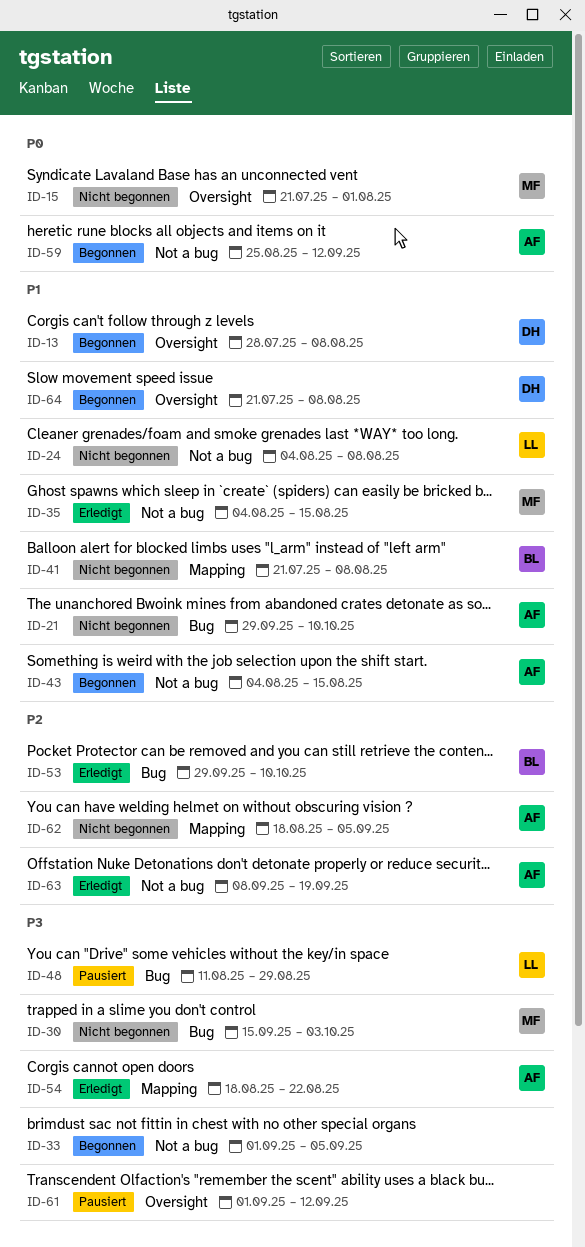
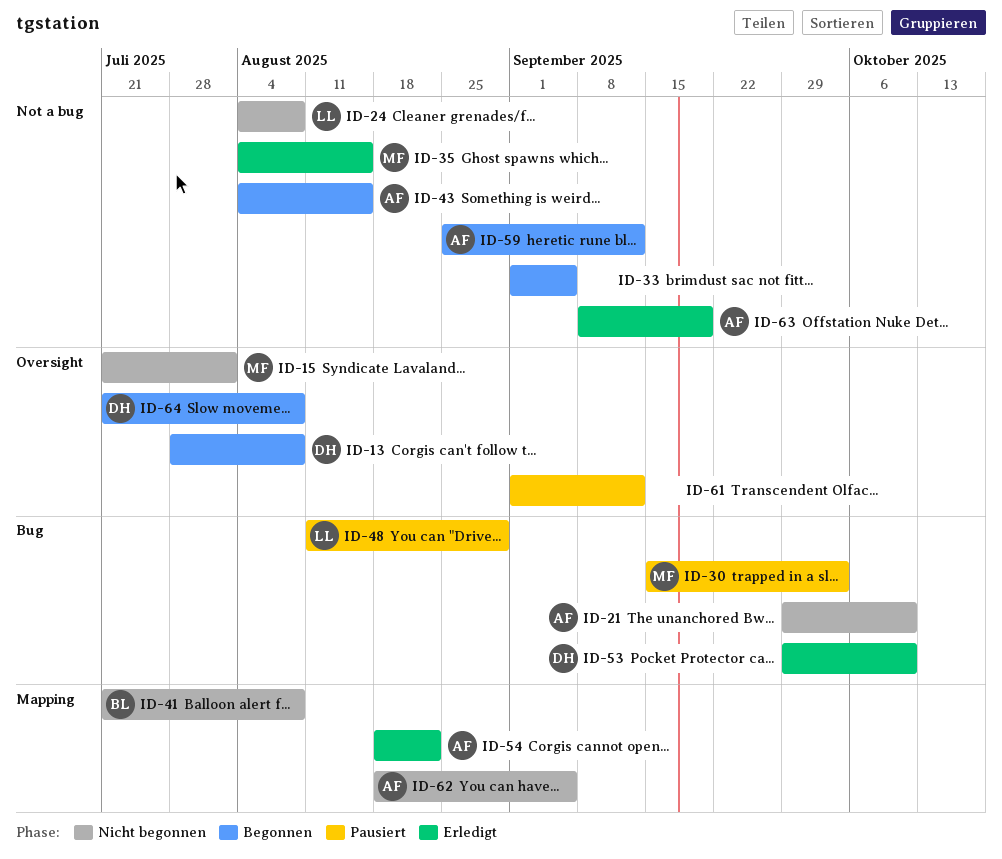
ID-30, status: Nicht begonnen -> Pausiert
ID-53, owner: BL -> DH

